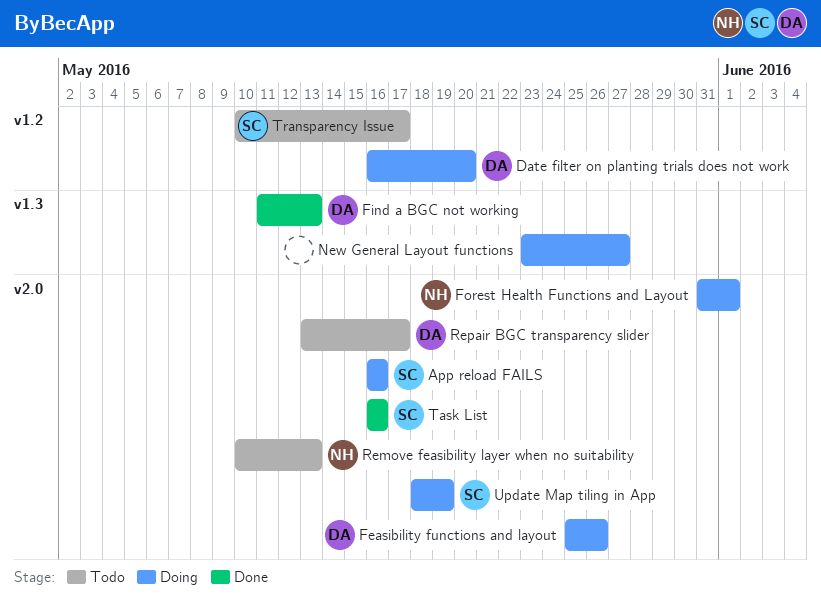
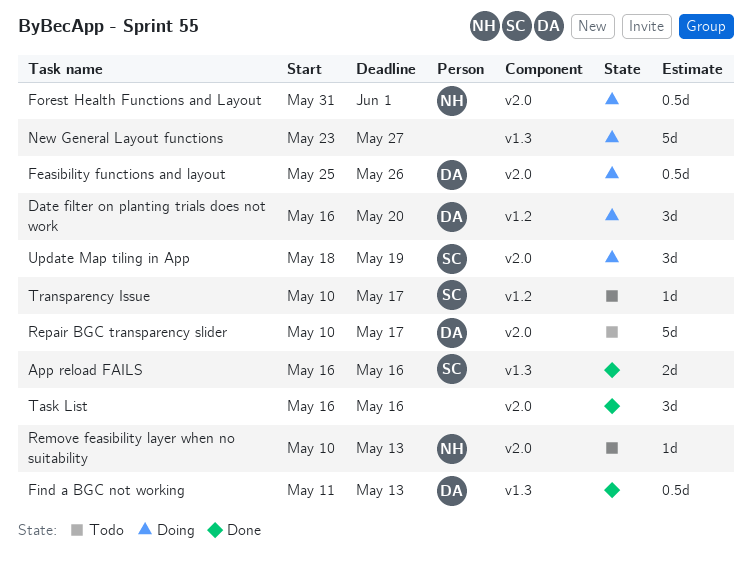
App reload FAILS, status: Doing -> Done
App reload FAILS, label: v2.0 -> v1.3
Repair BGC transparency slider, start: May 13 -> May 10
Task List, owner: SC -> none

